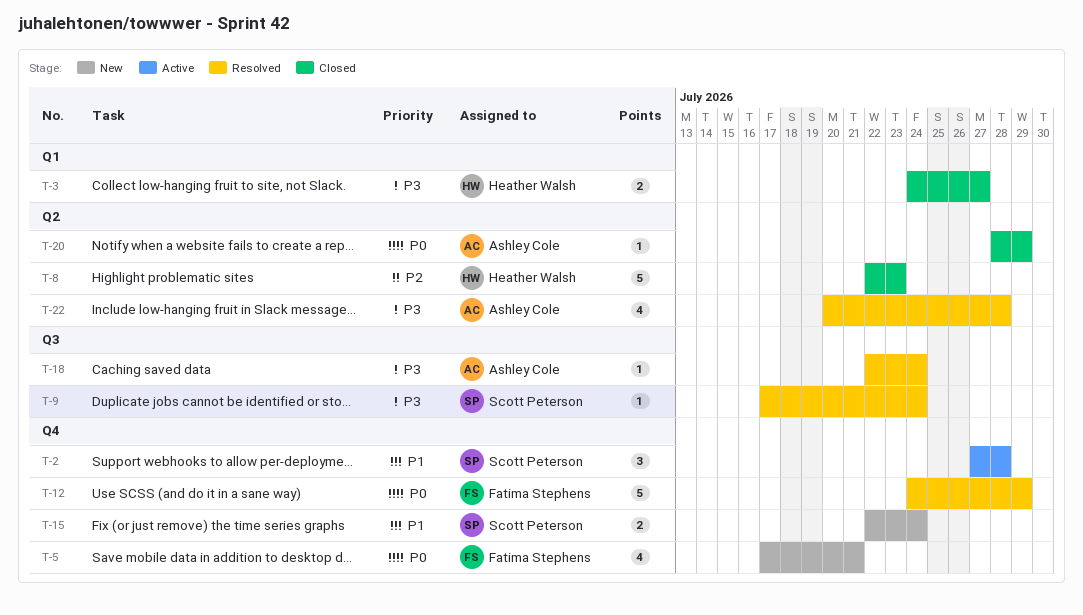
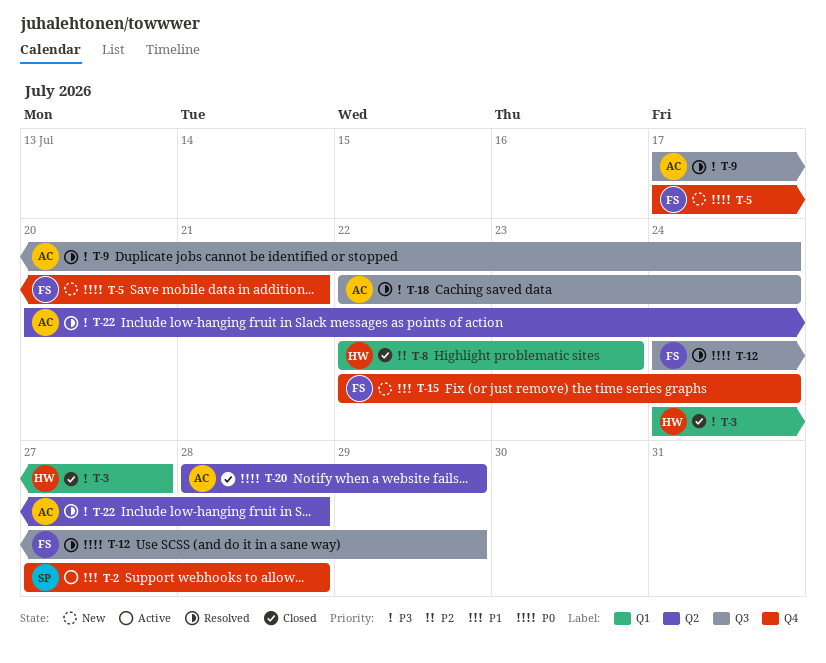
T-8, label: Q2 -> Q1
T-9, owner: Scott Peterson -> Ashley Cole
T-12, label: Q4 -> Q3
T-15, owner: Scott Peterson -> Fatima Stephens

